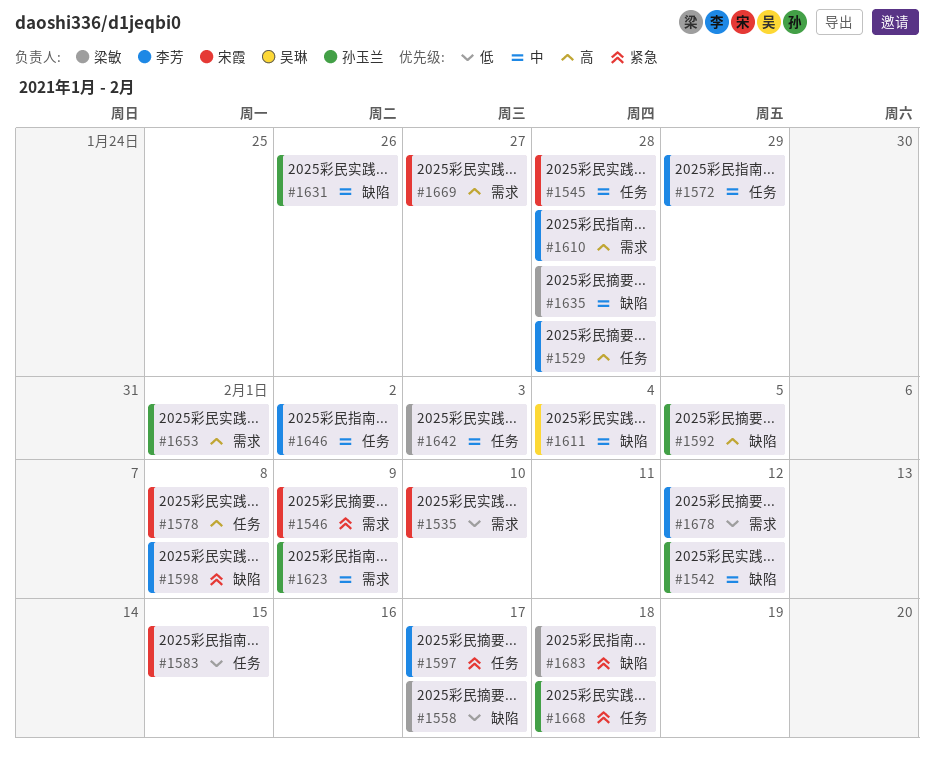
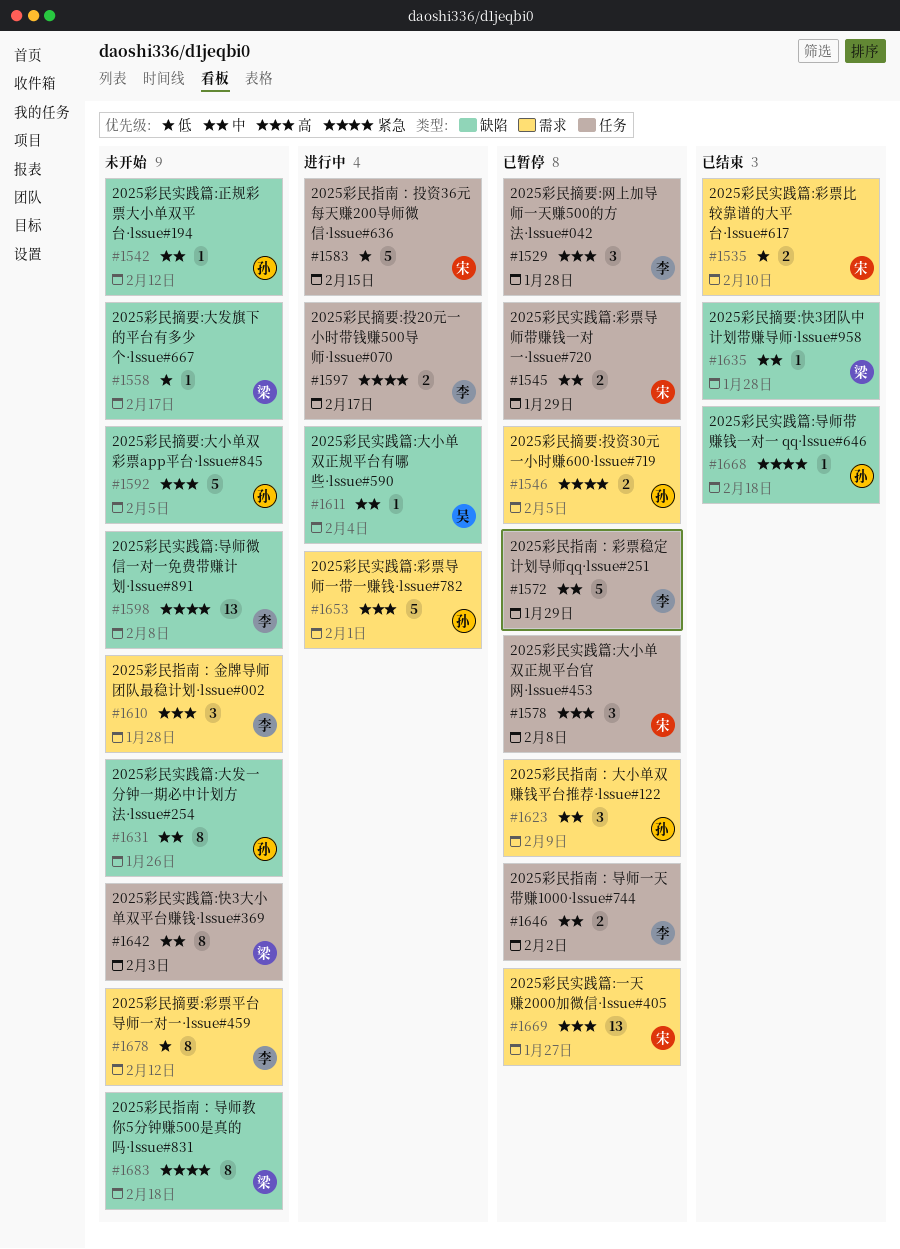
#1545, due: Jan 28 -> Jan 29
#1546, owner: 宋霞 -> 孙玉兰
#1546, due: Feb 9 -> Feb 5
#1668, label: 任务 -> 缺陷

